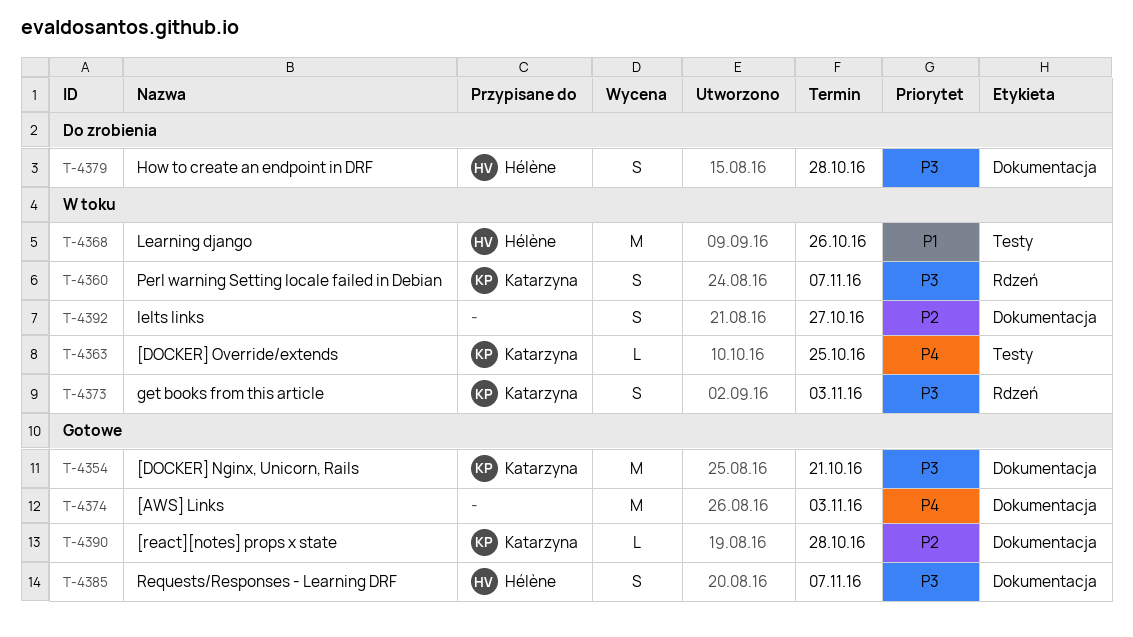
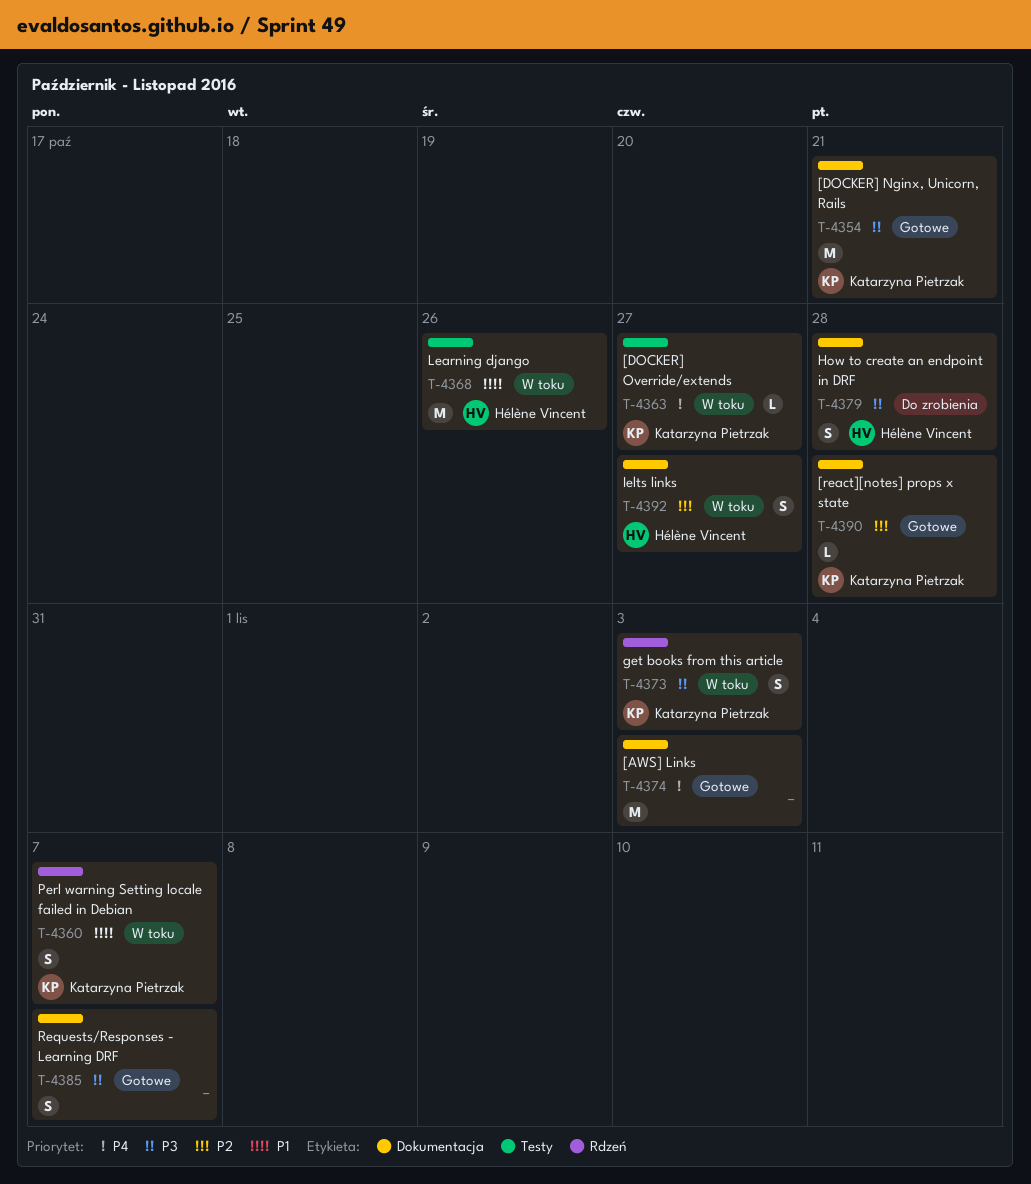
T-4360, priority: P3 -> P1
T-4363, due: Oct 25 -> Oct 27
T-4385, owner: Hélène Vincent -> none
T-4392, owner: none -> Hélène Vincent

